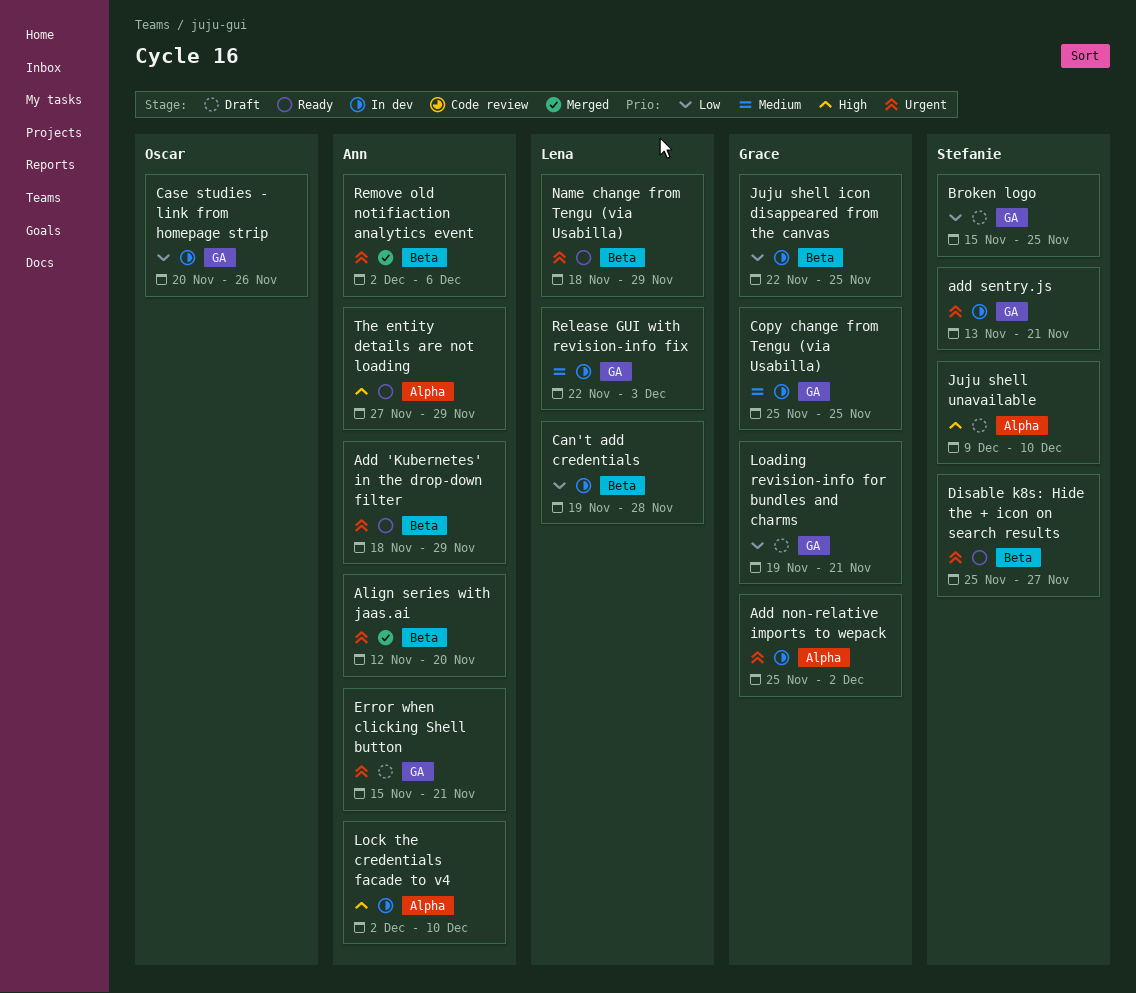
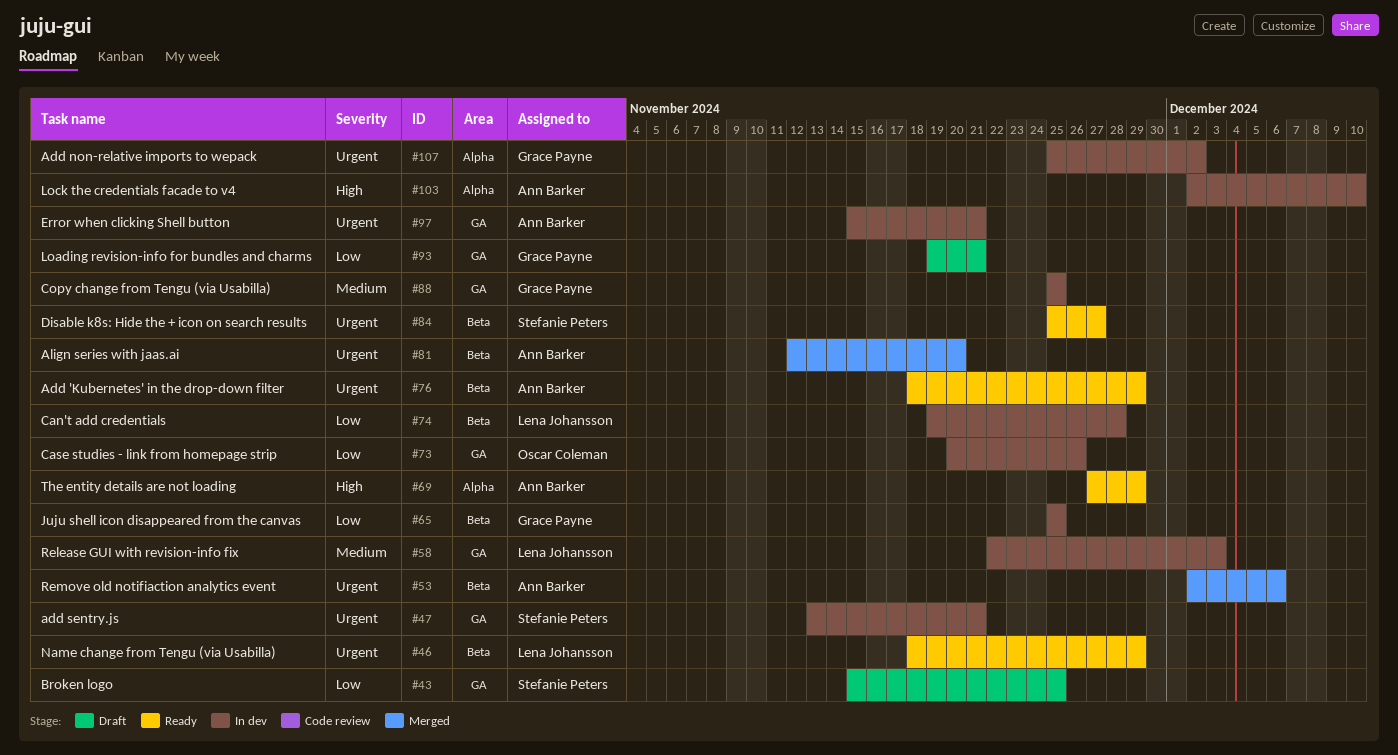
Error when clicking Shell button, status: Draft -> In dev
Juju shell icon disappeared from the canvas, start: Nov 22 -> Nov 25
Juju shell unavailable: present -> none

